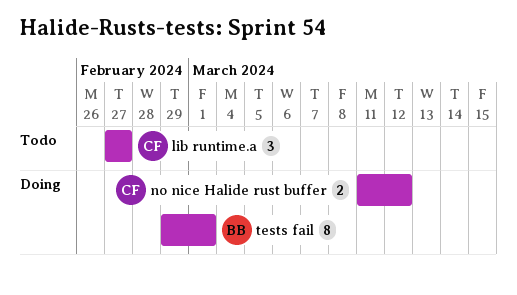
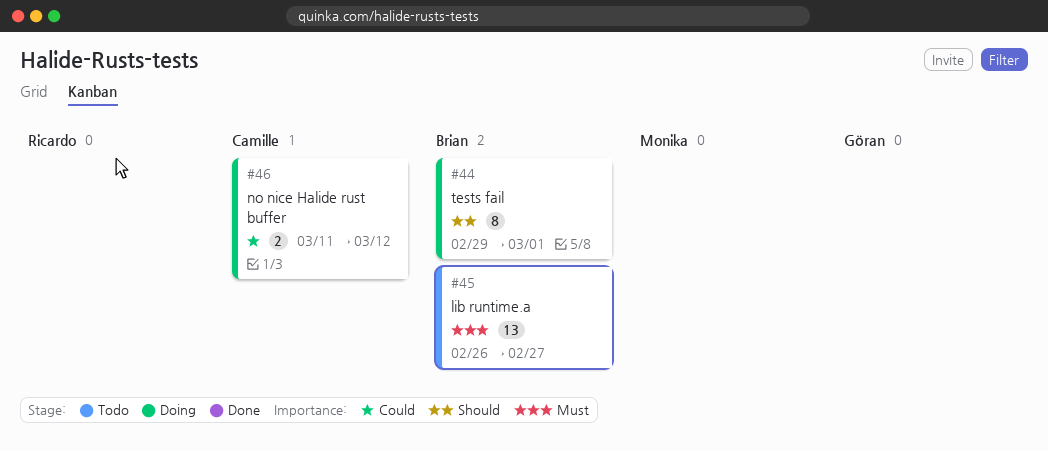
lib runtime.a, owner: Camille -> Brian
lib runtime.a, estimate: 3 -> 13
lib runtime.a, start: Feb 27 -> Feb 26

